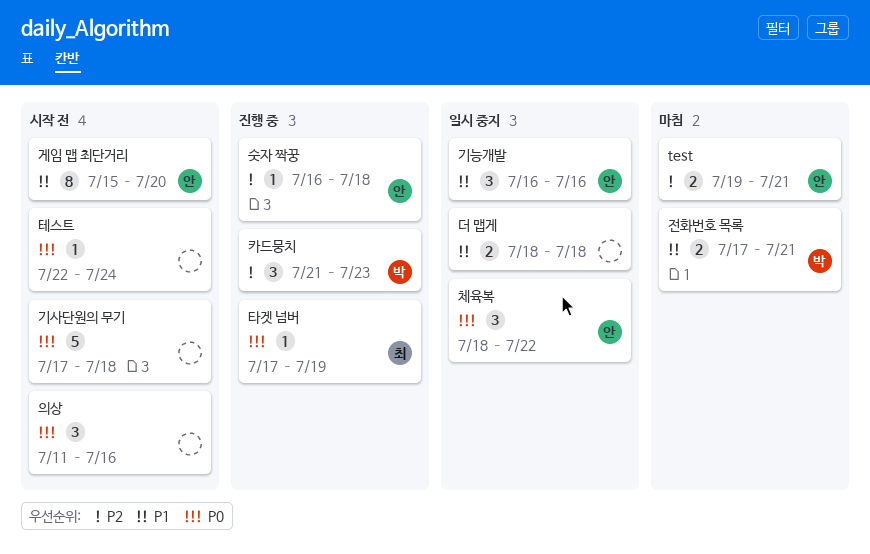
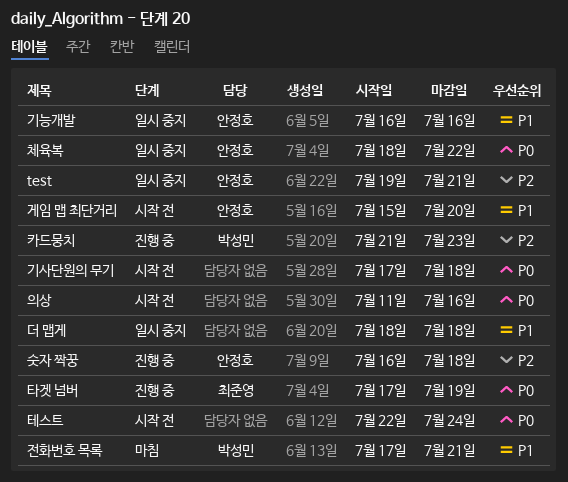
test, status: 마침 -> 일시 중지

